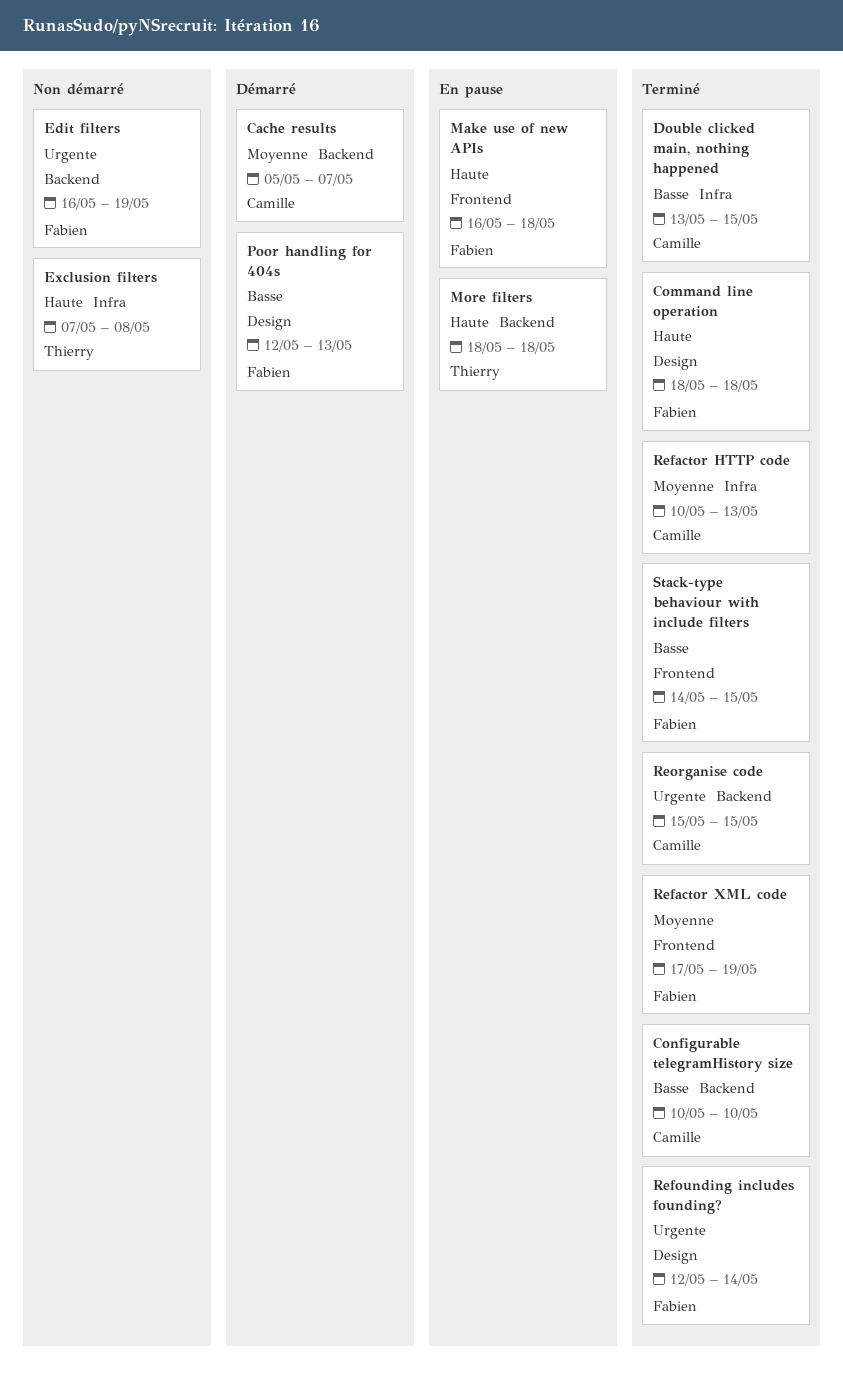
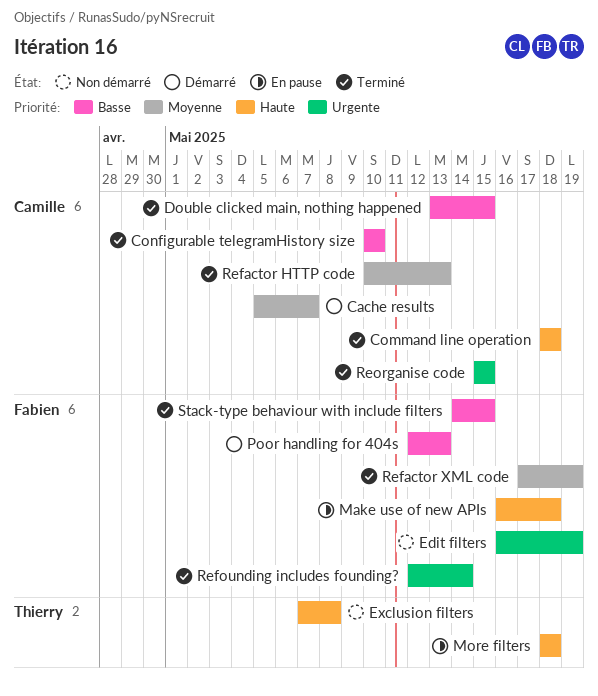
Command line operation, owner: Fabien -> Camille

